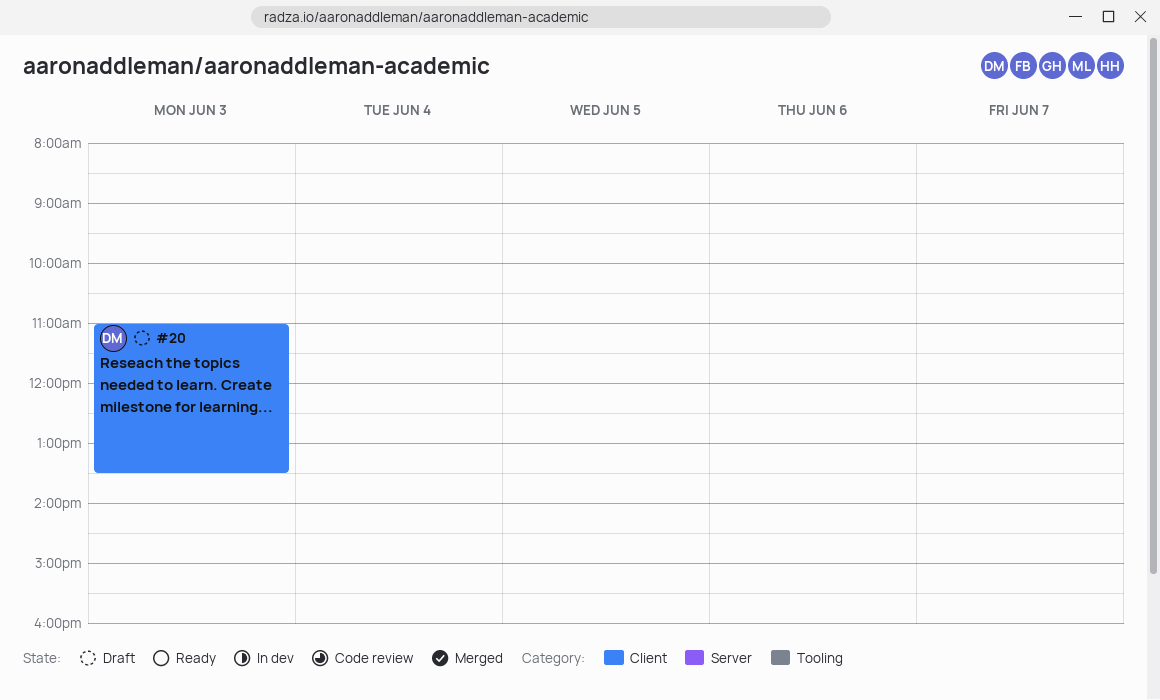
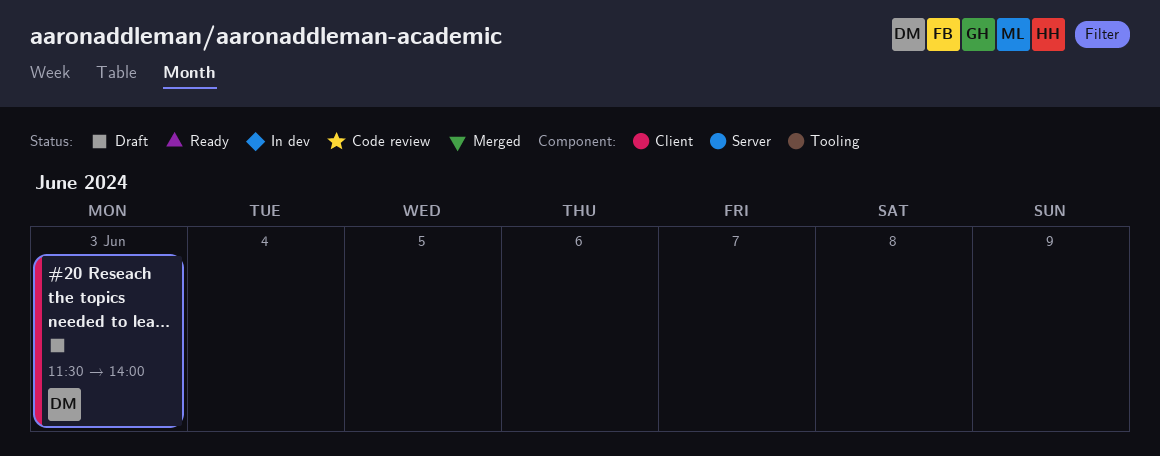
#20, begins: 11:00 -> 11:30
#20, ends: 13:30 -> 14:00

